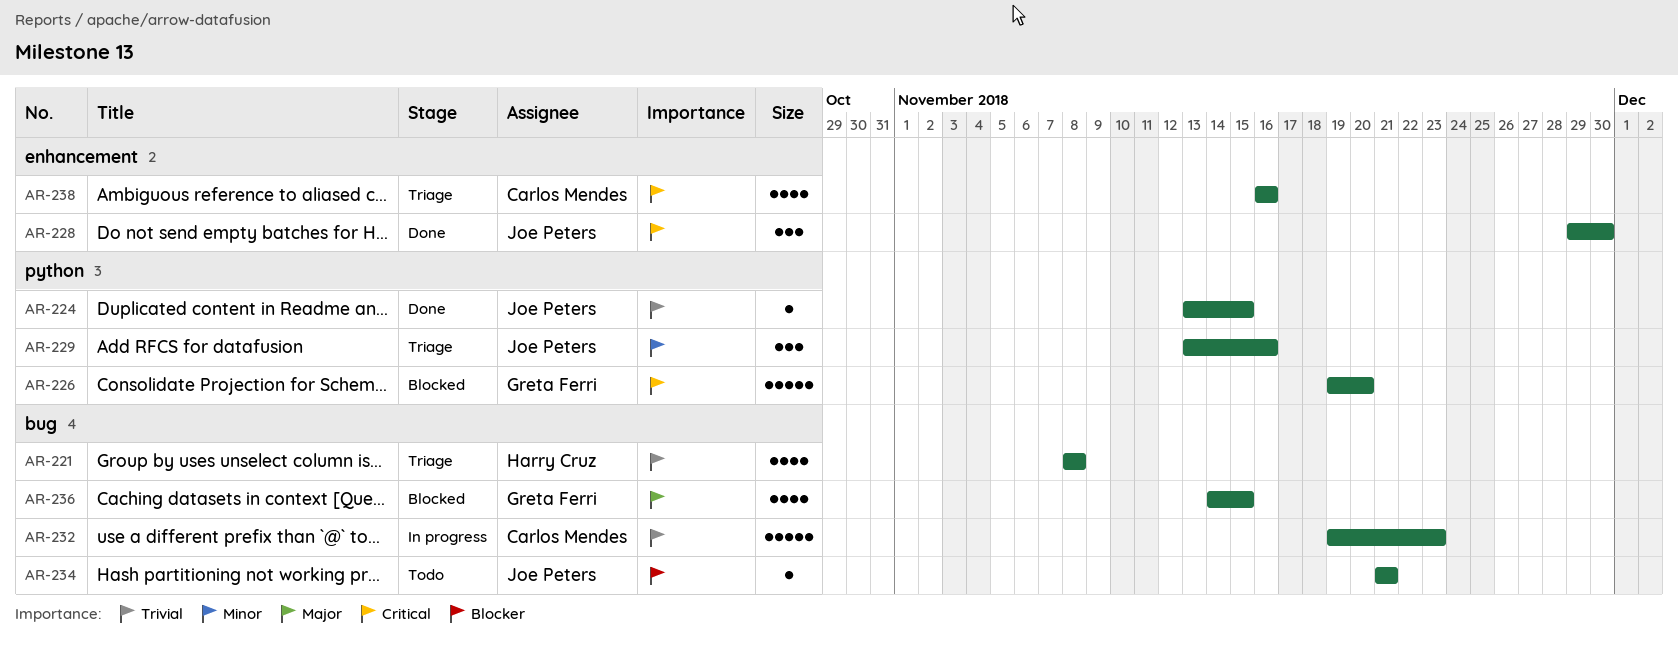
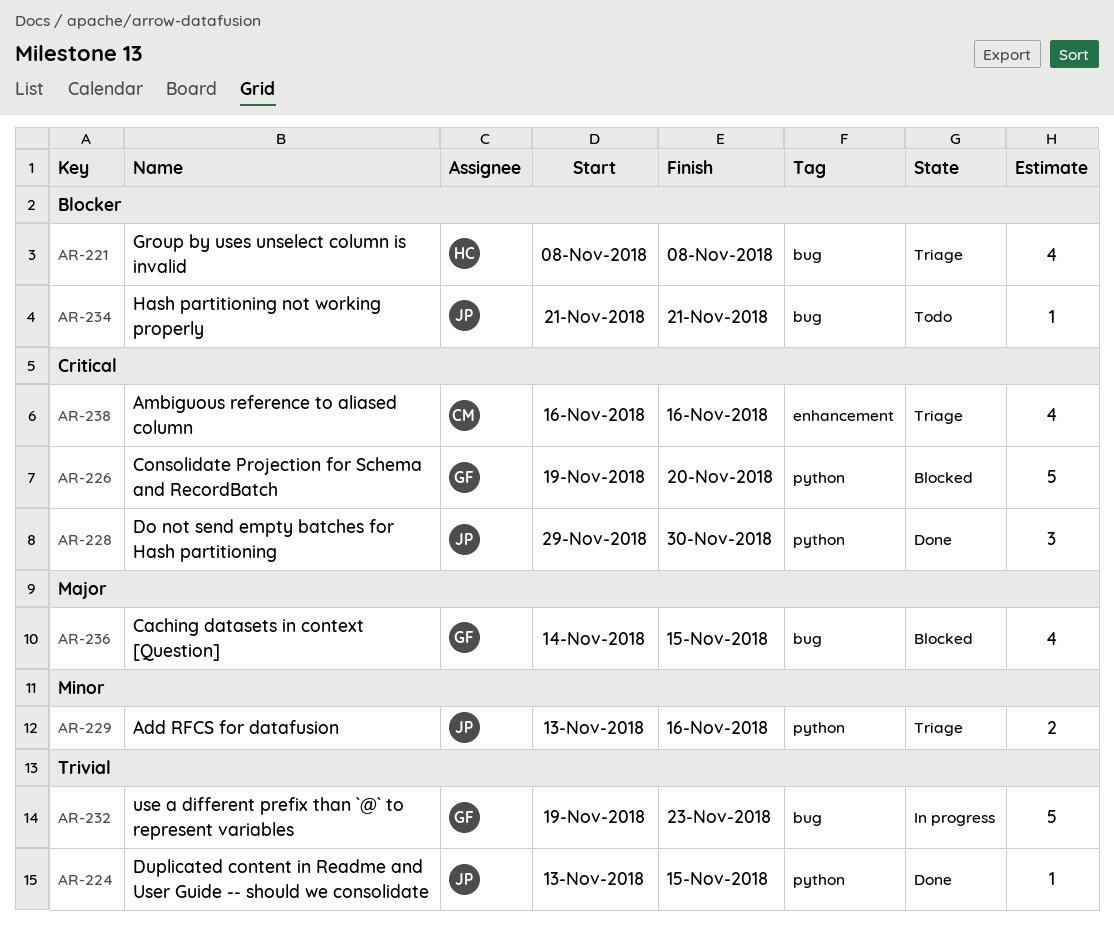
AR-221, priority: Trivial -> Blocker
AR-228, label: enhancement -> python
AR-229, estimate: 3 -> 2
AR-232, owner: Carlos Mendes -> Greta Ferri

